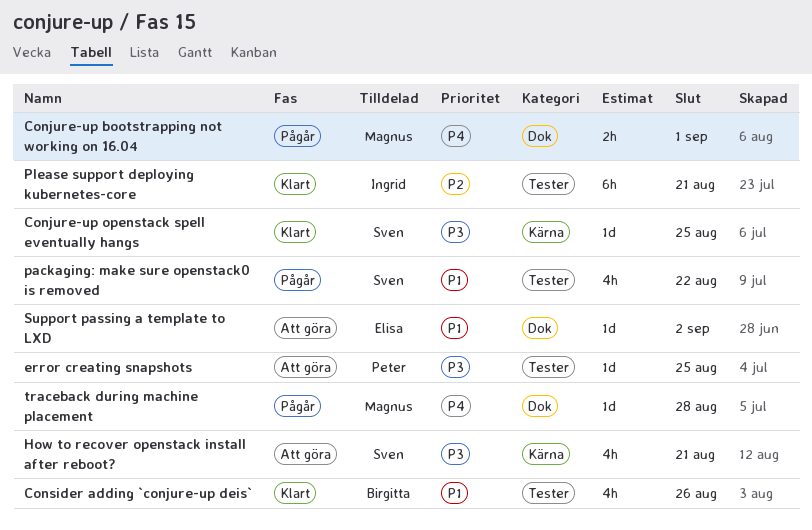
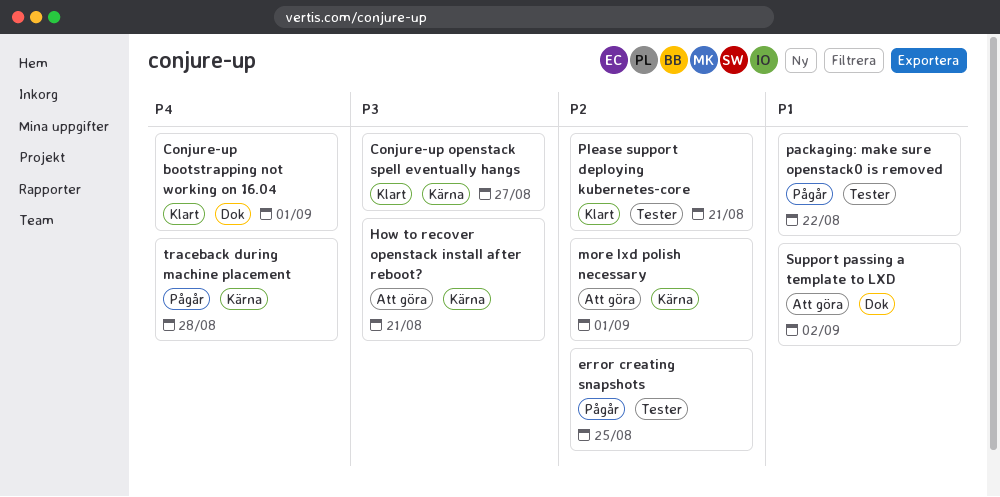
Conjure-up bootstrapping not working on 16.04, status: Pågår -> Klart
Conjure-up openstack spell eventually hangs, due: Aug 25 -> Aug 27
Consider adding `conjure-up deis`: present -> none
error creating snapshots, status: Att göra -> Pågår
error creating snapshots, priority: P3 -> P2
more lxd polish necessary: none -> present
traceback during machine placement, label: Dok -> Kärna

